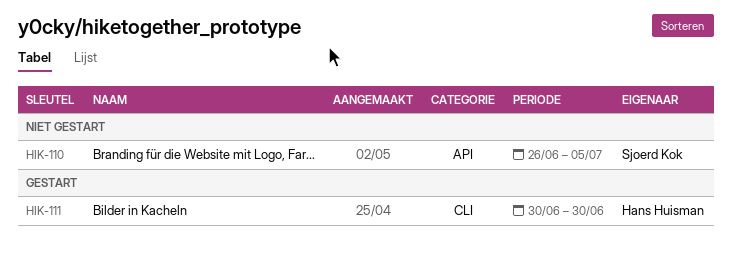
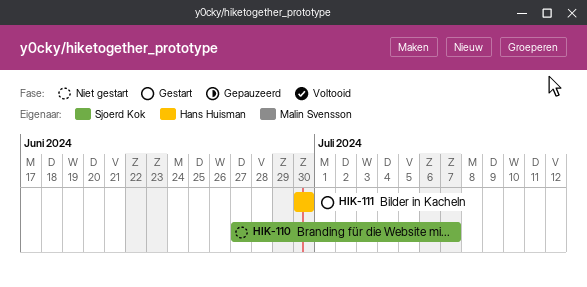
HIK-110, start: Jun 26 -> Jun 27
HIK-110, due: Jul 5 -> Jul 7

